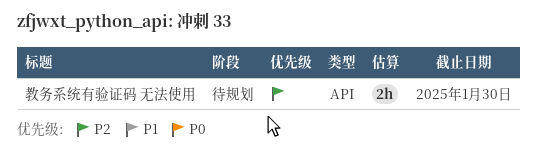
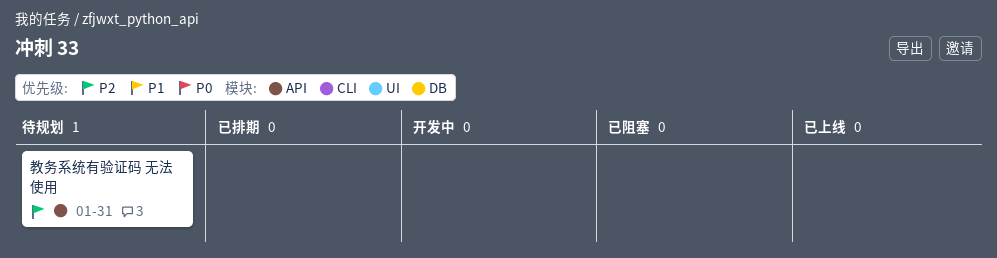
教务系统有验证码 无法使用, due: Jan 30 -> Jan 31

